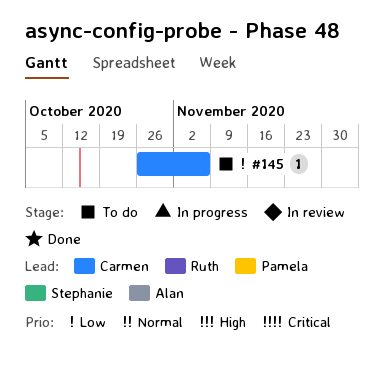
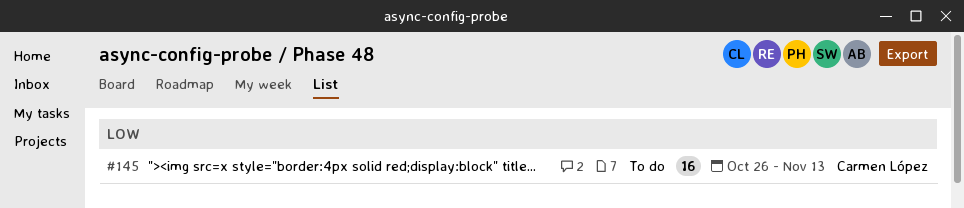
#145, estimate: 1 -> 16
#145, due: Nov 6 -> Nov 13

